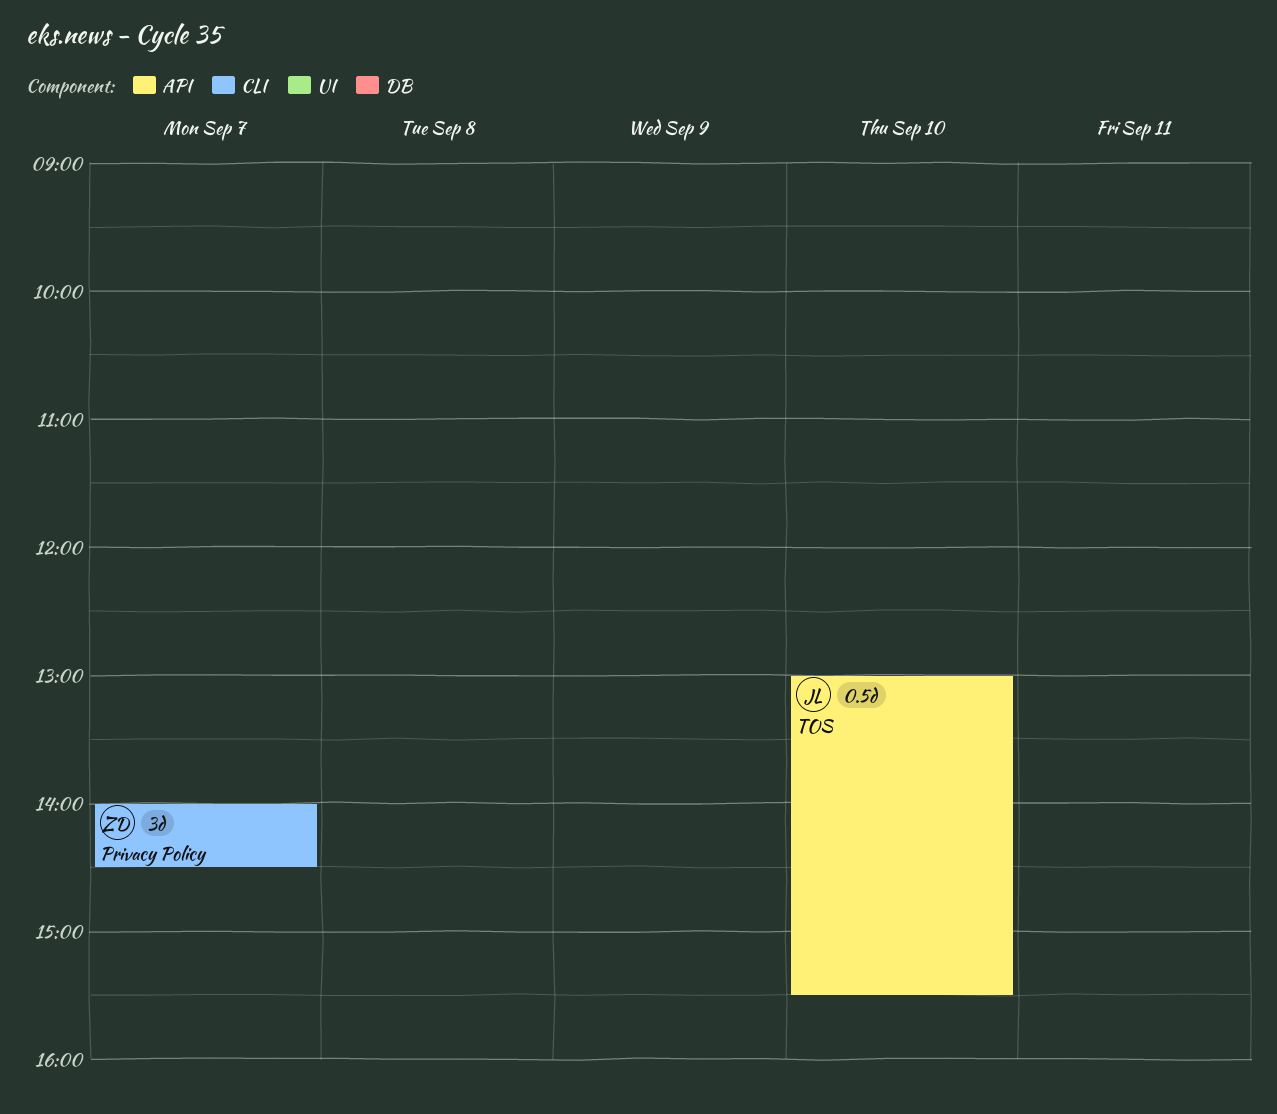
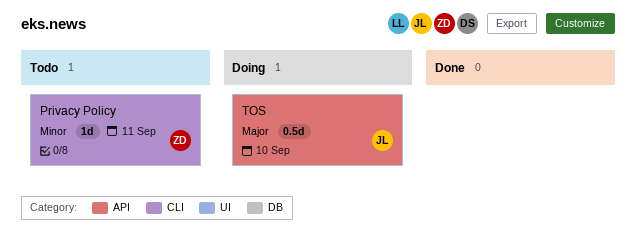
Privacy Policy, estimate: 3d -> 1d
Privacy Policy, day: Sep 7 -> Sep 11

